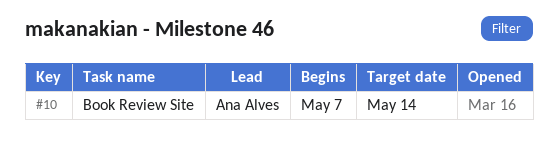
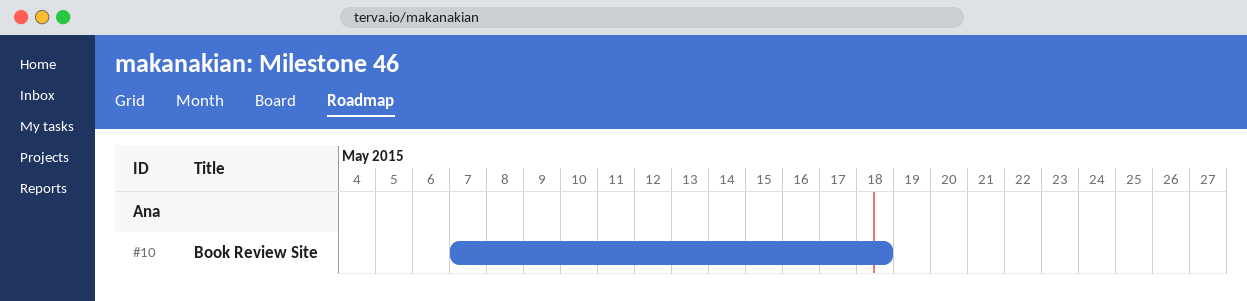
#10, due: May 14 -> May 18

